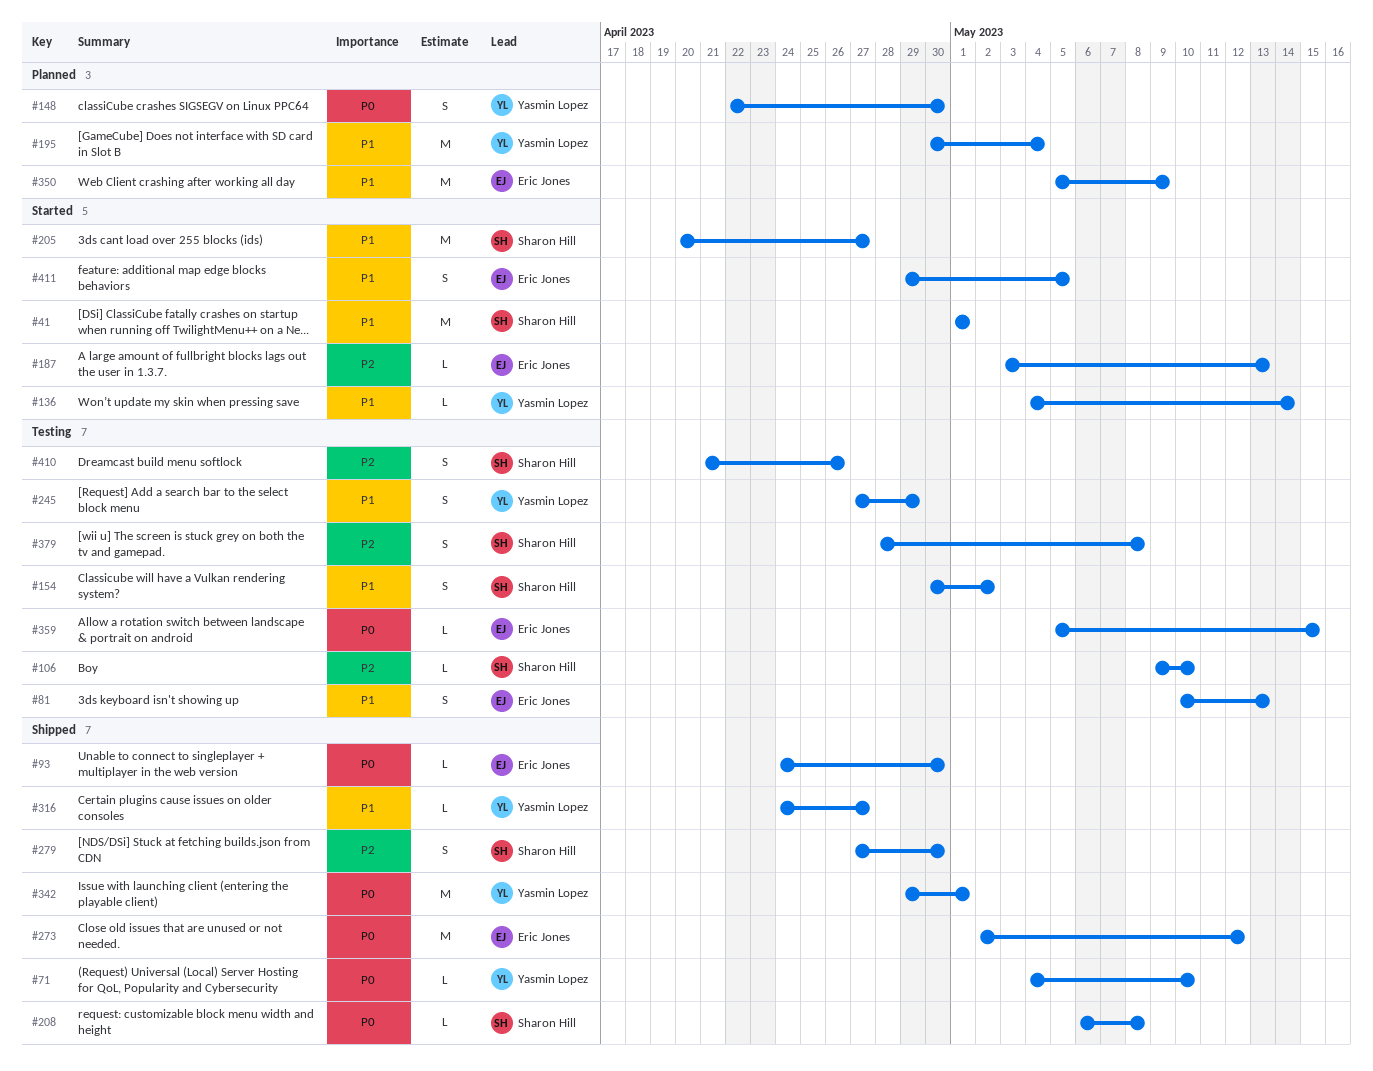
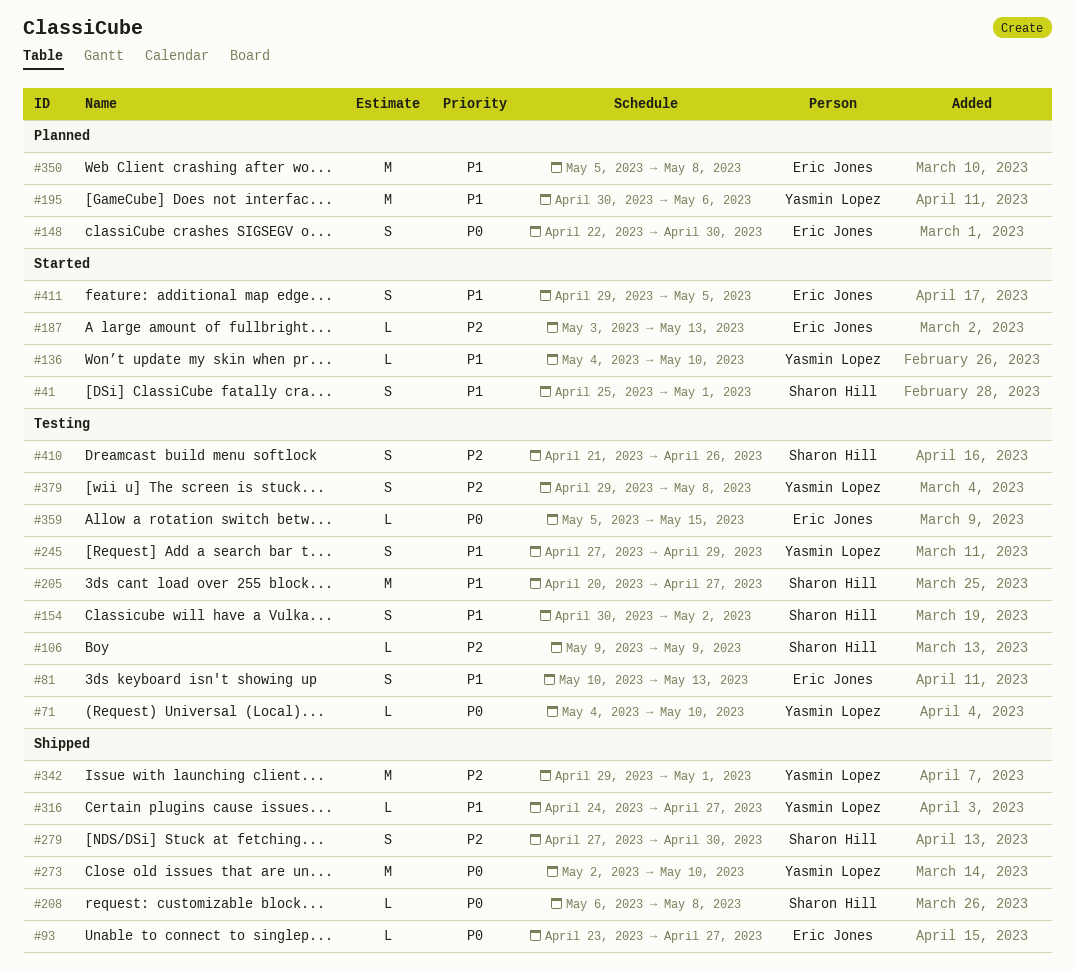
#41, estimate: M -> S
#41, start: May 1 -> Apr 25
#71, status: Shipped -> Testing
#93, start: Apr 24 -> Apr 23
#93, due: Apr 30 -> Apr 27
#106, due: May 10 -> May 9
#136, due: May 14 -> May 10
#148, owner: Yasmin Lopez -> Eric Jones
#195, due: May 4 -> May 6
#205, status: Started -> Testing
#273, owner: Eric Jones -> Yasmin Lopez
#273, due: May 12 -> May 10
#342, priority: P0 -> P2
#350, due: May 9 -> May 8
#379, owner: Sharon Hill -> Yasmin Lopez
#379, start: Apr 28 -> Apr 29

